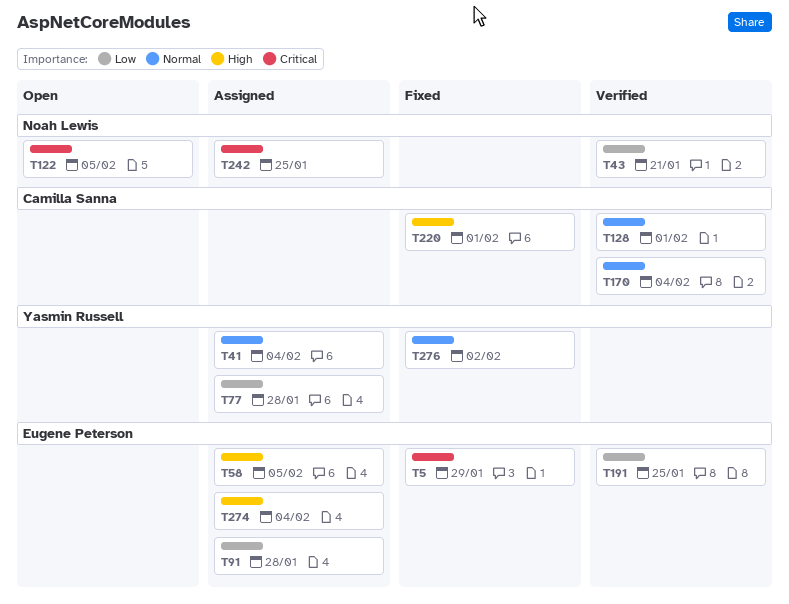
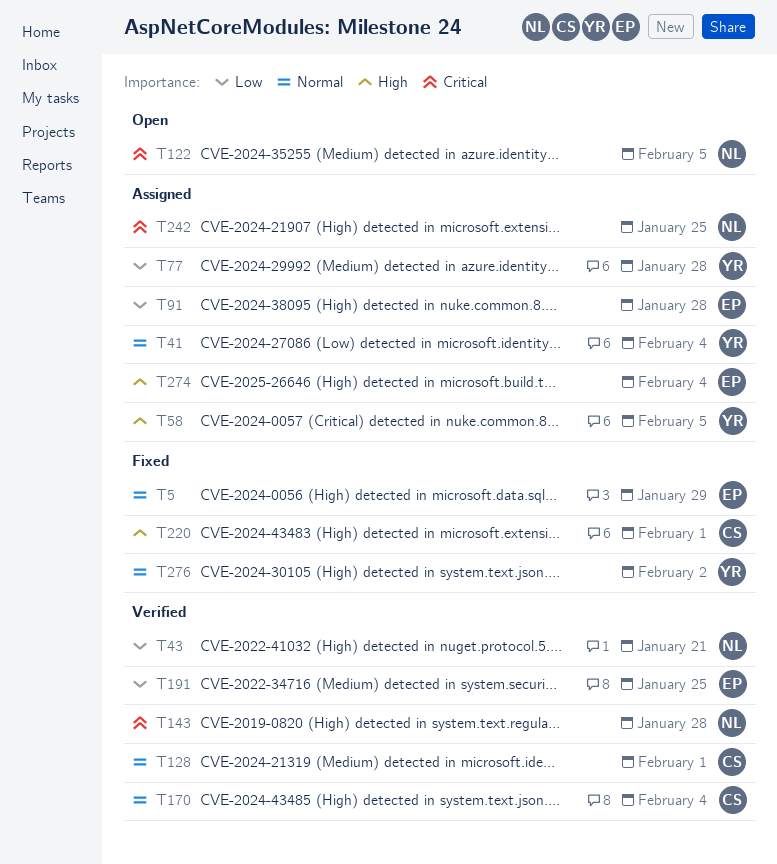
T5, priority: Critical -> Normal
T58, owner: Eugene Peterson -> Yasmin Russell
T143: none -> present

